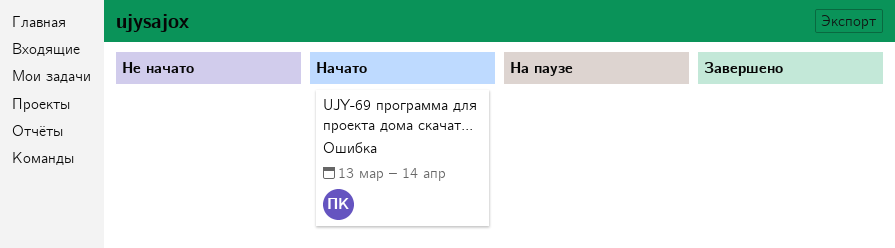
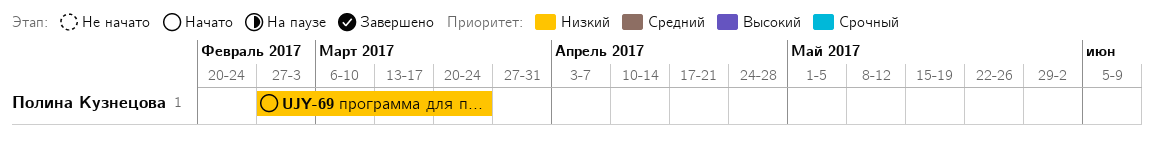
UJY-69, start: Mar 13 -> Feb 27
UJY-69, due: Apr 14 -> Mar 24

